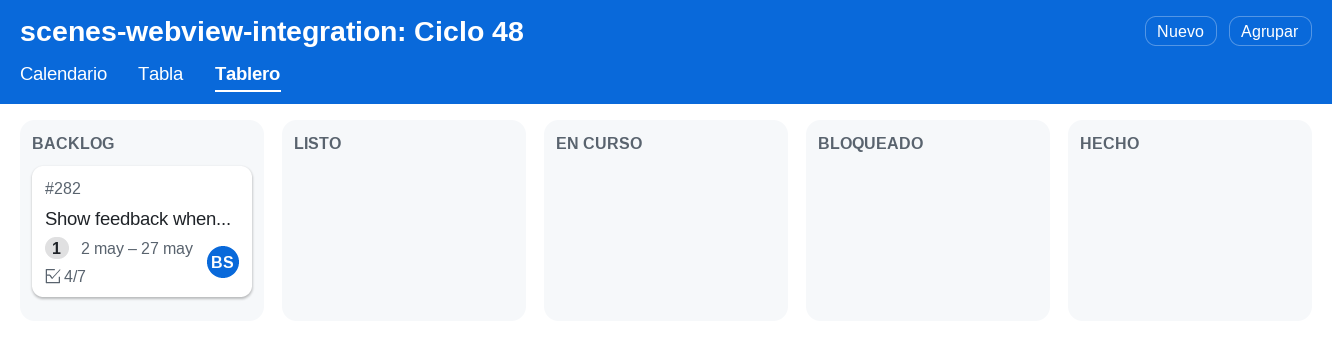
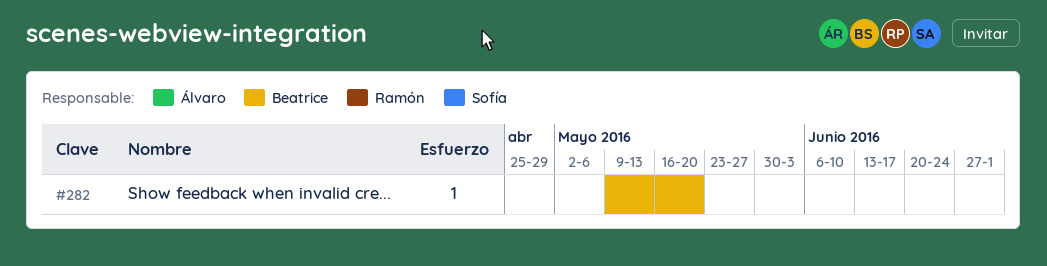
#282, start: May 2 -> May 9
#282, due: May 27 -> May 20

